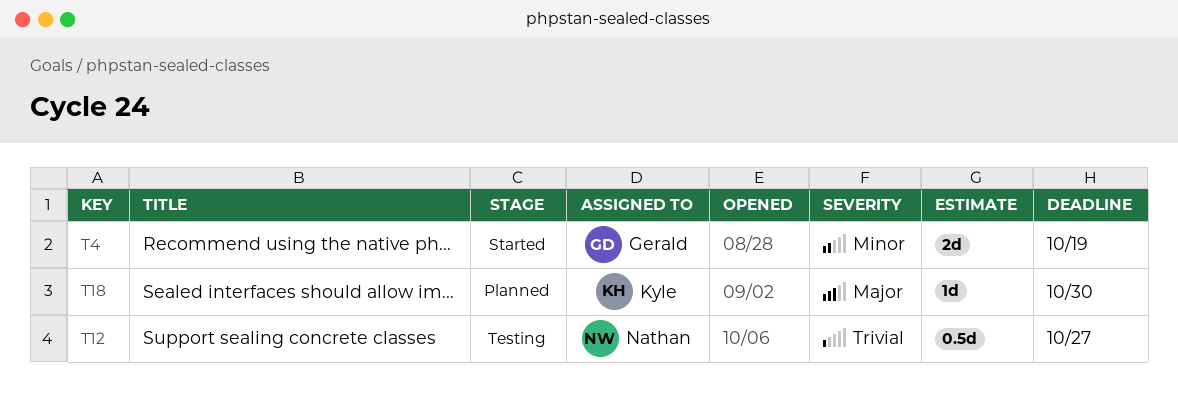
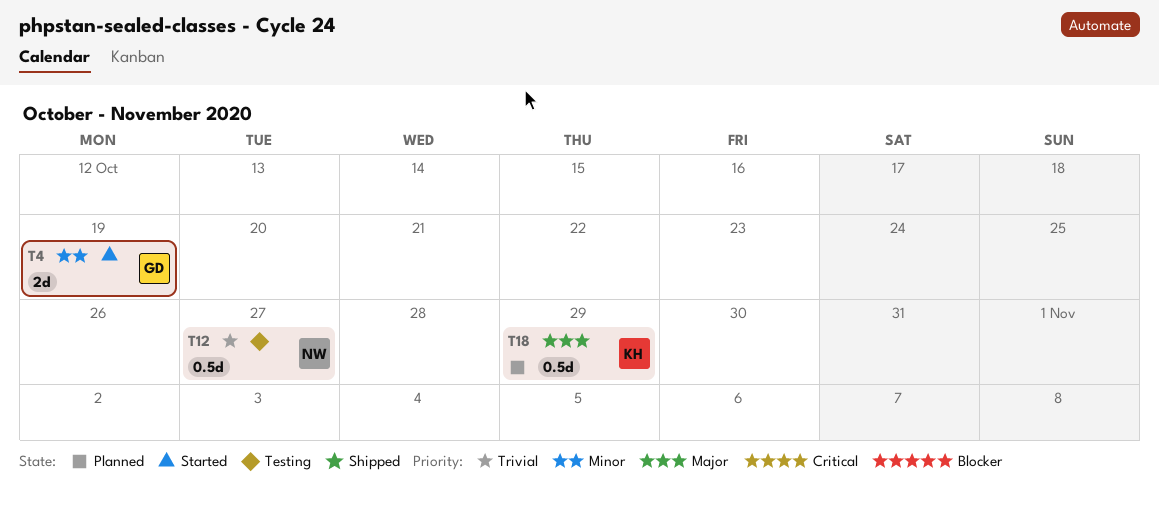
T18, estimate: 1d -> 0.5d
T18, due: Oct 30 -> Oct 29

